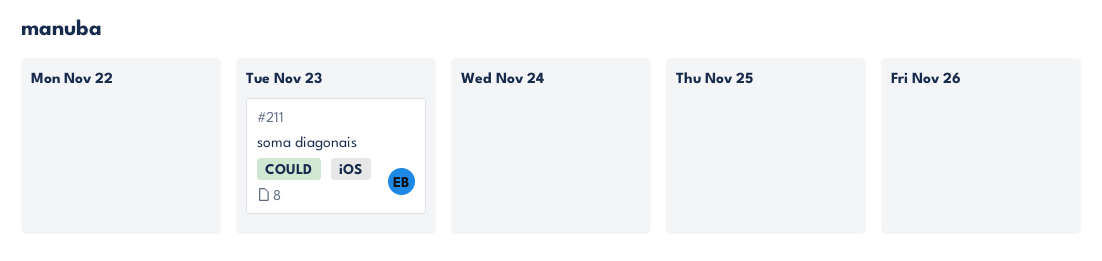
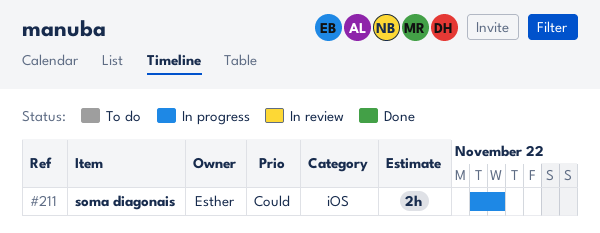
#211, due: Nov 23 -> Nov 24

